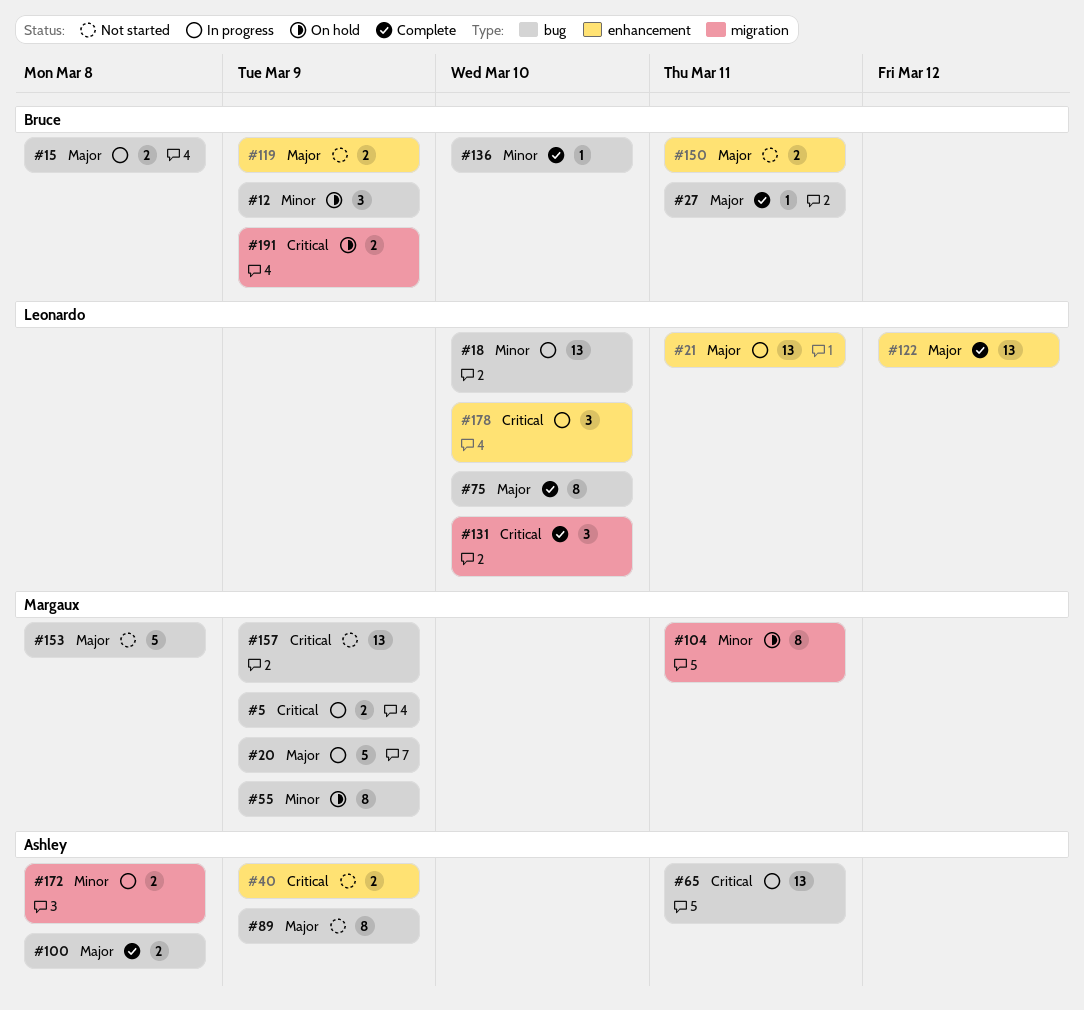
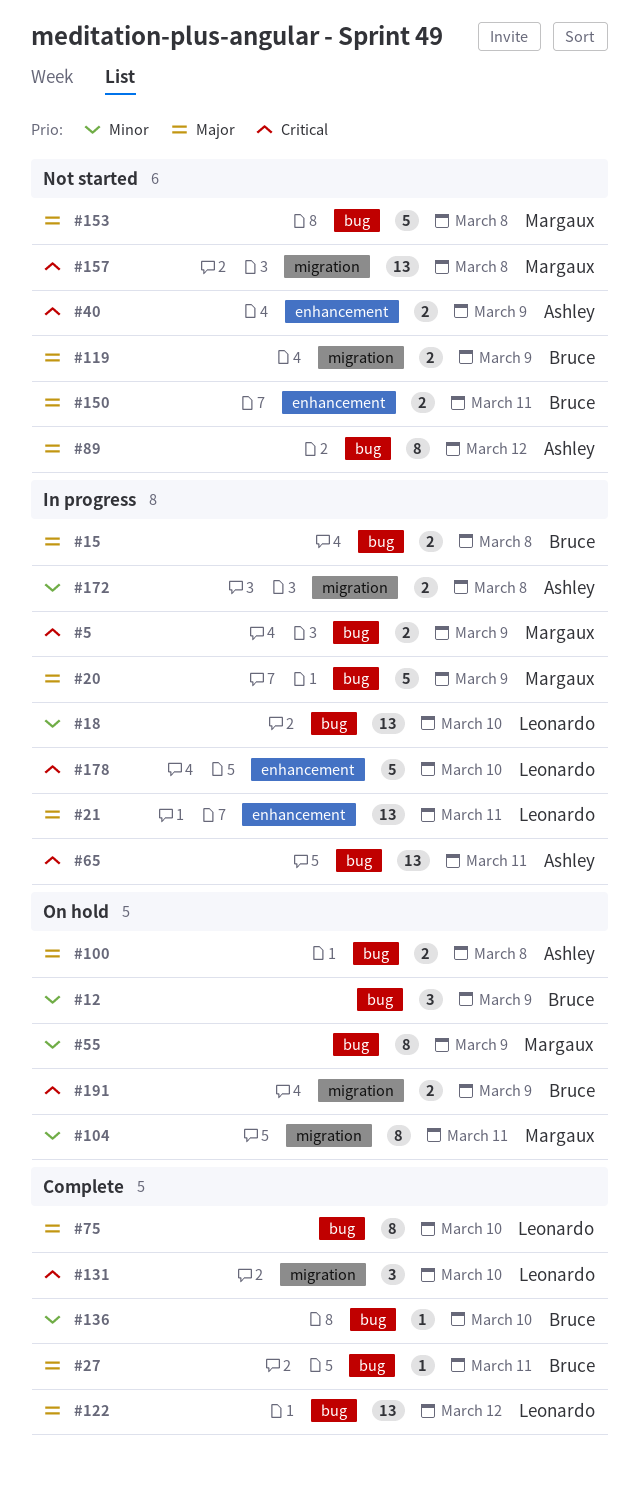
#89, due: Mar 9 -> Mar 12
#100, status: Complete -> On hold
#119, label: enhancement -> migration
#122, label: enhancement -> bug
#157, label: bug -> migration
#157, due: Mar 9 -> Mar 8
#178, estimate: 3 -> 5

